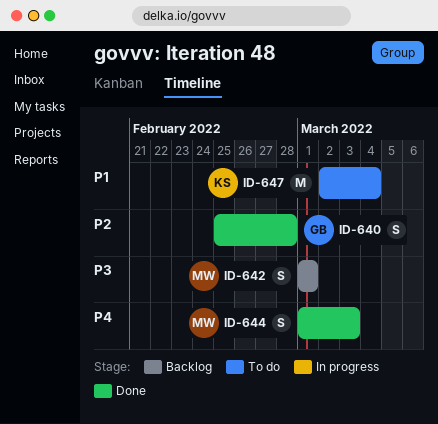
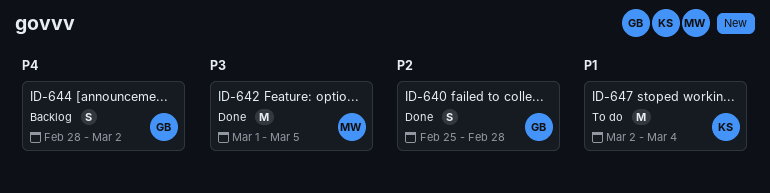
ID-642, status: Backlog -> Done
ID-642, estimate: S -> M
ID-642, due: Mar 1 -> Mar 5
ID-644, status: Done -> Backlog
ID-644, owner: MW -> GB
ID-644, start: Mar 1 -> Feb 28
ID-644, due: Mar 3 -> Mar 2

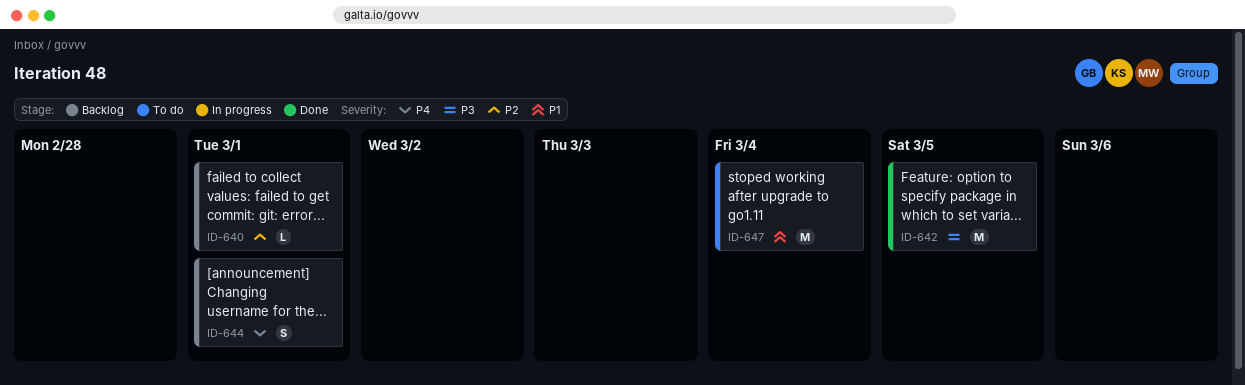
ID-640, status: Done -> Backlog
ID-640, estimate: S -> L
ID-640, due: Feb 28 -> Mar 1
ID-644, due: Mar 2 -> Mar 1

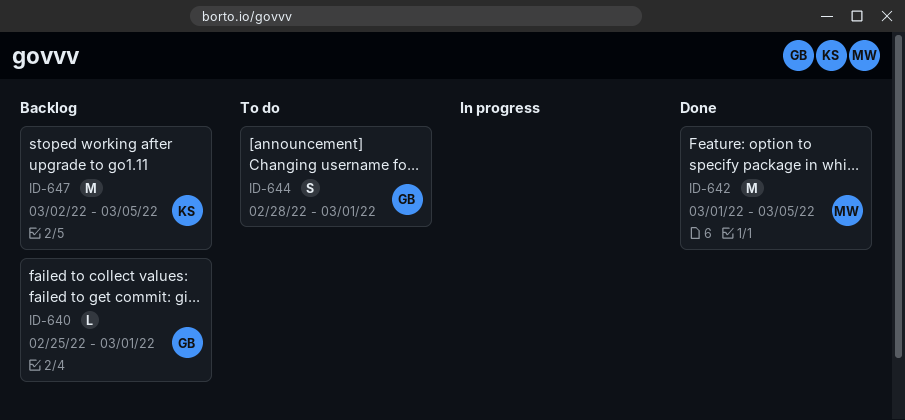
ID-644, status: Backlog -> To do
ID-647, status: To do -> Backlog
ID-647, due: Mar 4 -> Mar 5

